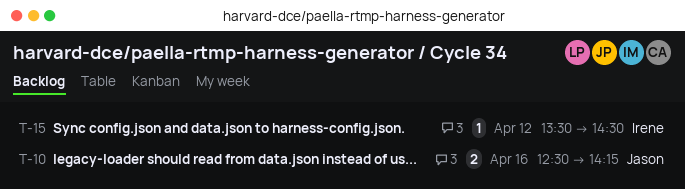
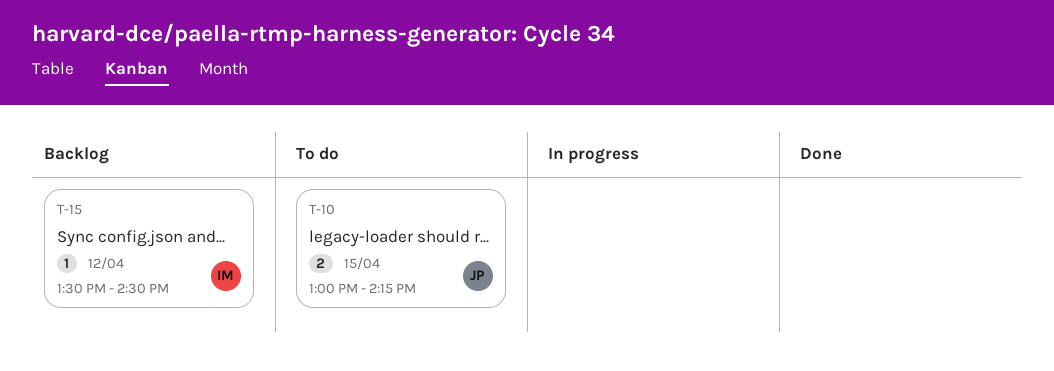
T-10, day: Apr 16 -> Apr 15
T-10, begins: 12:30 -> 13:00

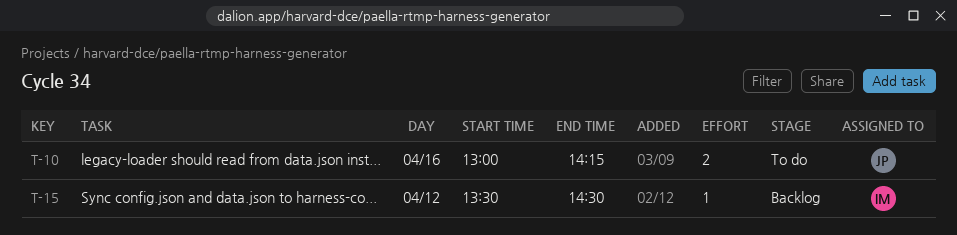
T-10, day: Apr 15 -> Apr 16

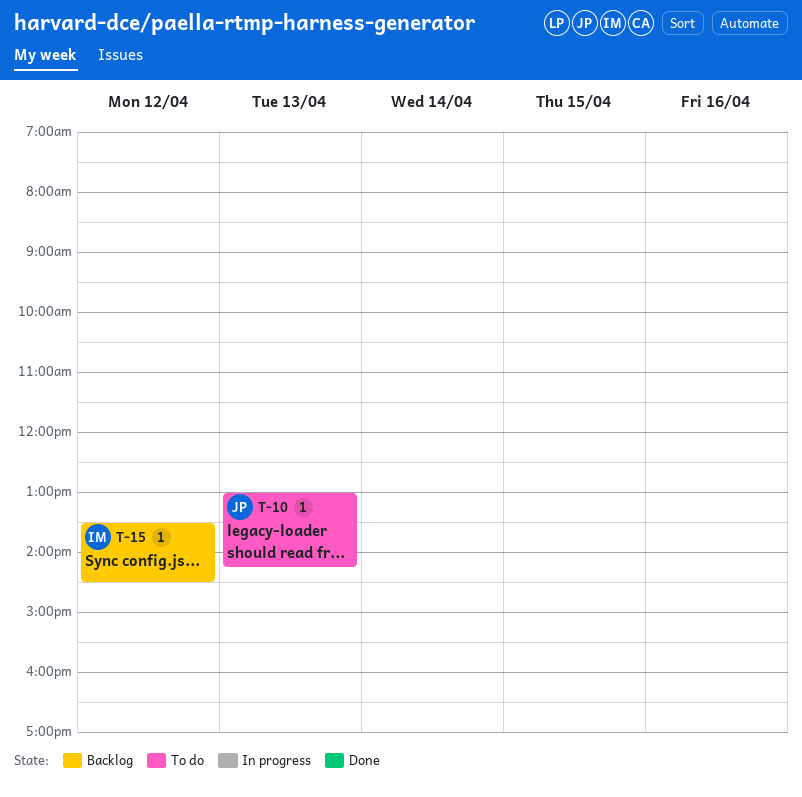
T-10, estimate: 2 -> 1
T-10, day: Apr 16 -> Apr 13

